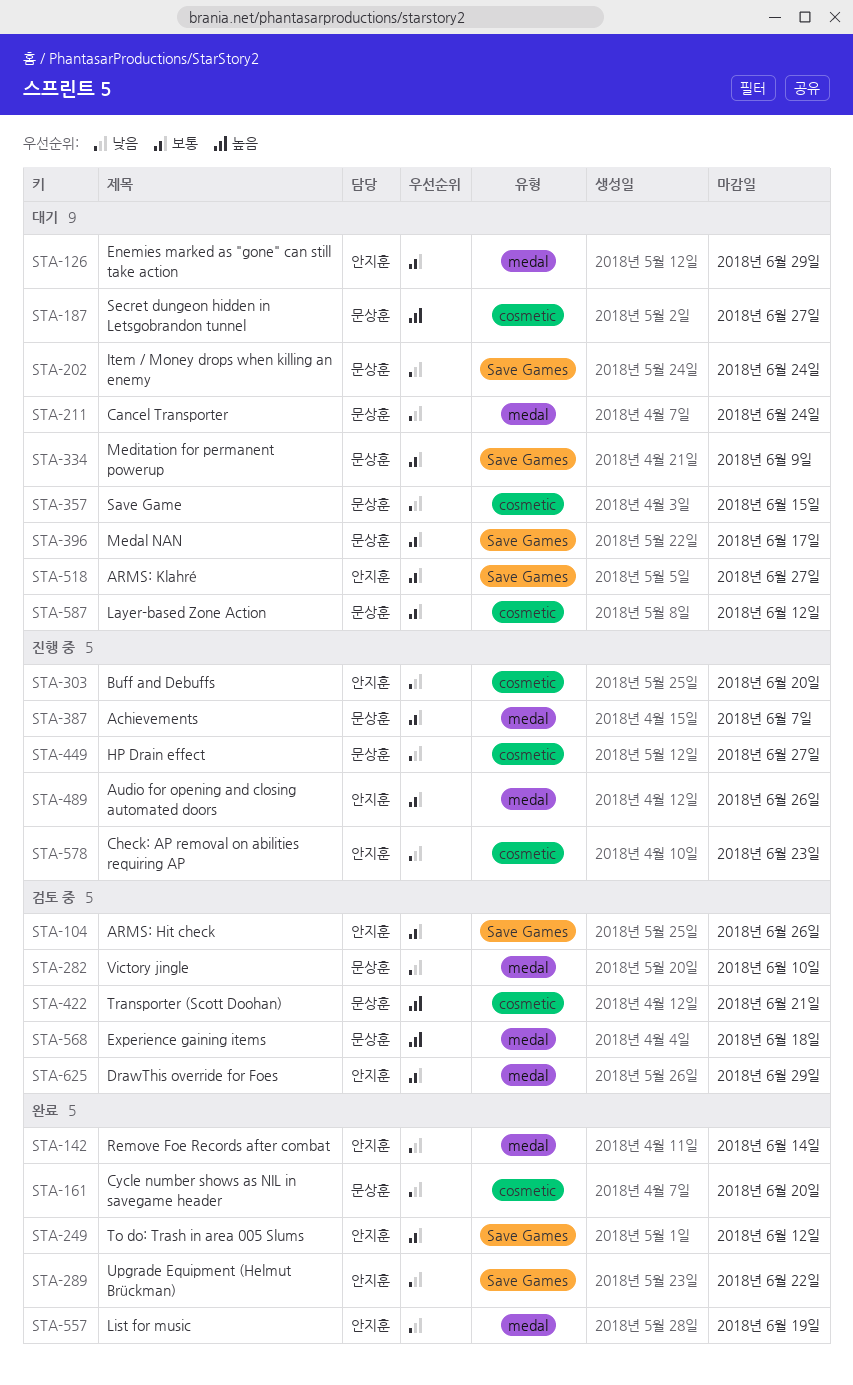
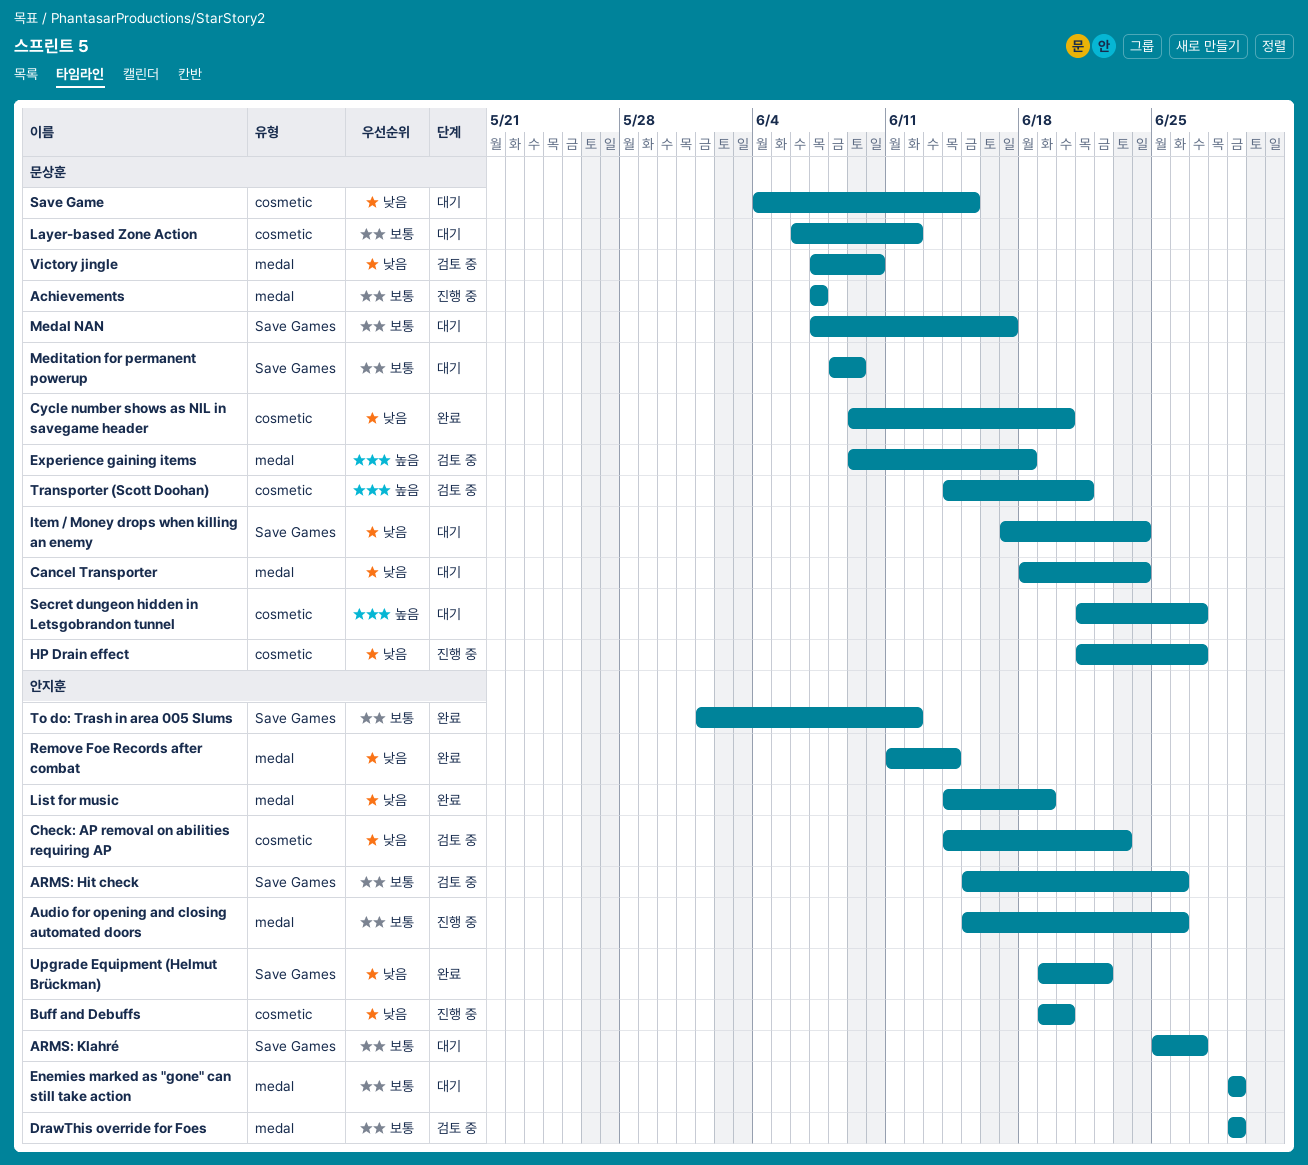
Check: AP removal on abilities requiring AP, status: 진행 중 -> 검토 중

